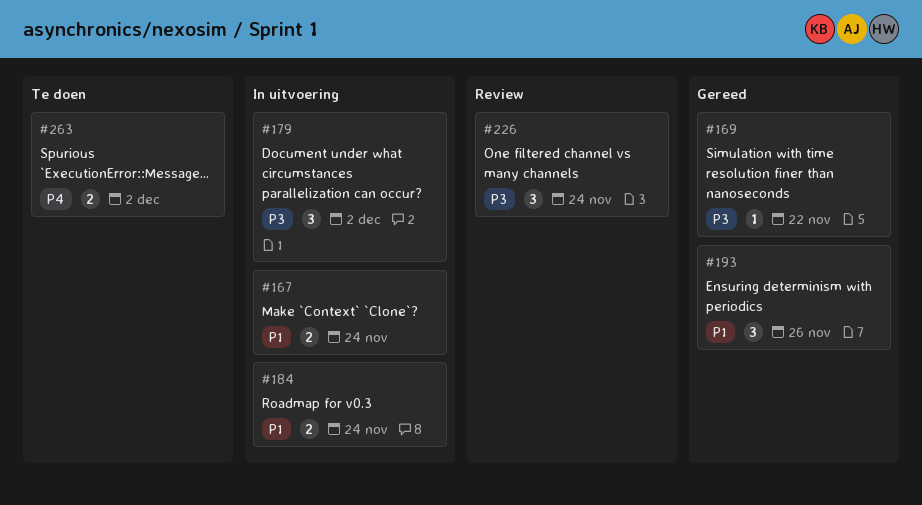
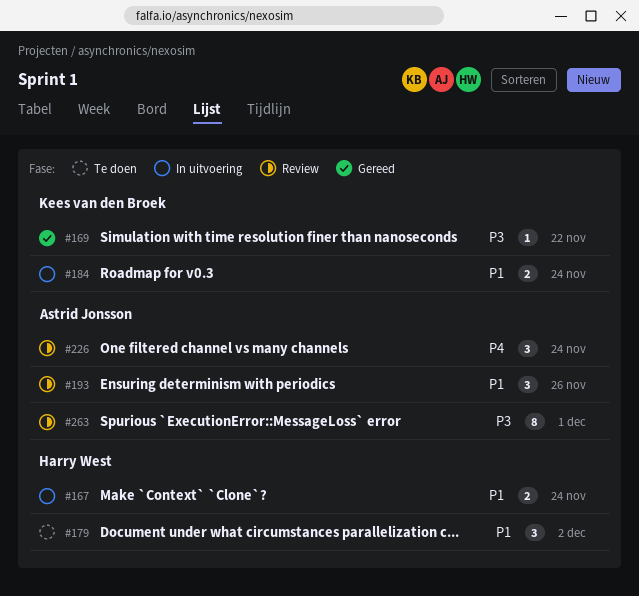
#179, status: In uitvoering -> Te doen
#179, priority: P3 -> P1
#193, status: Gereed -> Review
#226, priority: P3 -> P4
#263, status: Te doen -> Review
#263, priority: P4 -> P3
#263, estimate: 2 -> 8
#263, due: Dec 2 -> Dec 1

